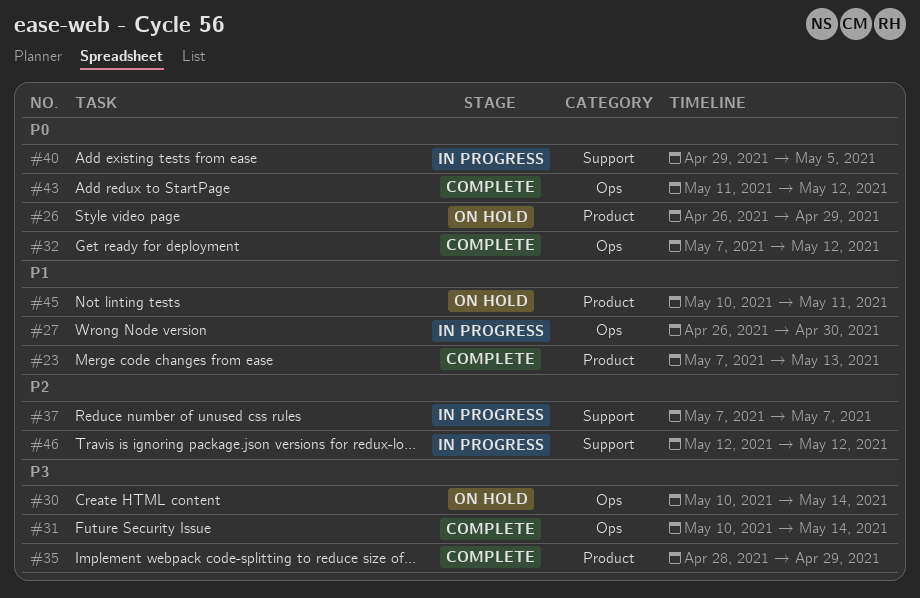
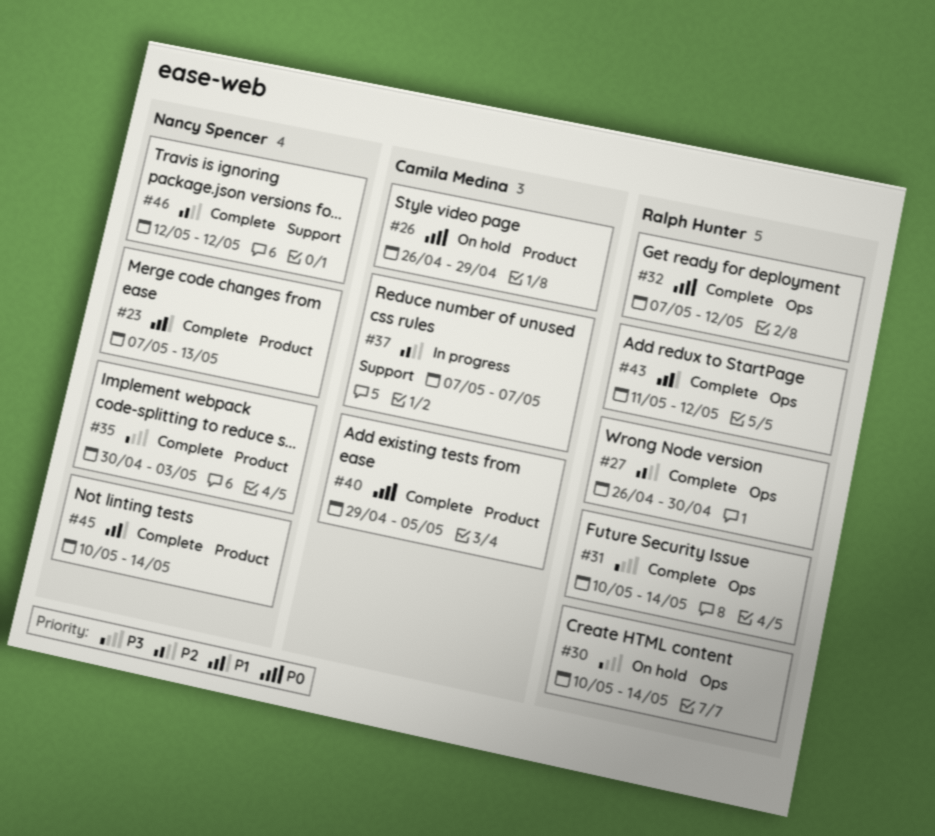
#27, status: In progress -> Complete
#27, priority: P1 -> P2
#35, start: Apr 28 -> Apr 30
#35, due: Apr 29 -> May 3
#40, status: In progress -> Complete
#40, label: Support -> Product
#43, priority: P0 -> P1
#45, status: On hold -> Complete
#45, due: May 11 -> May 14
#46, status: In progress -> Complete

